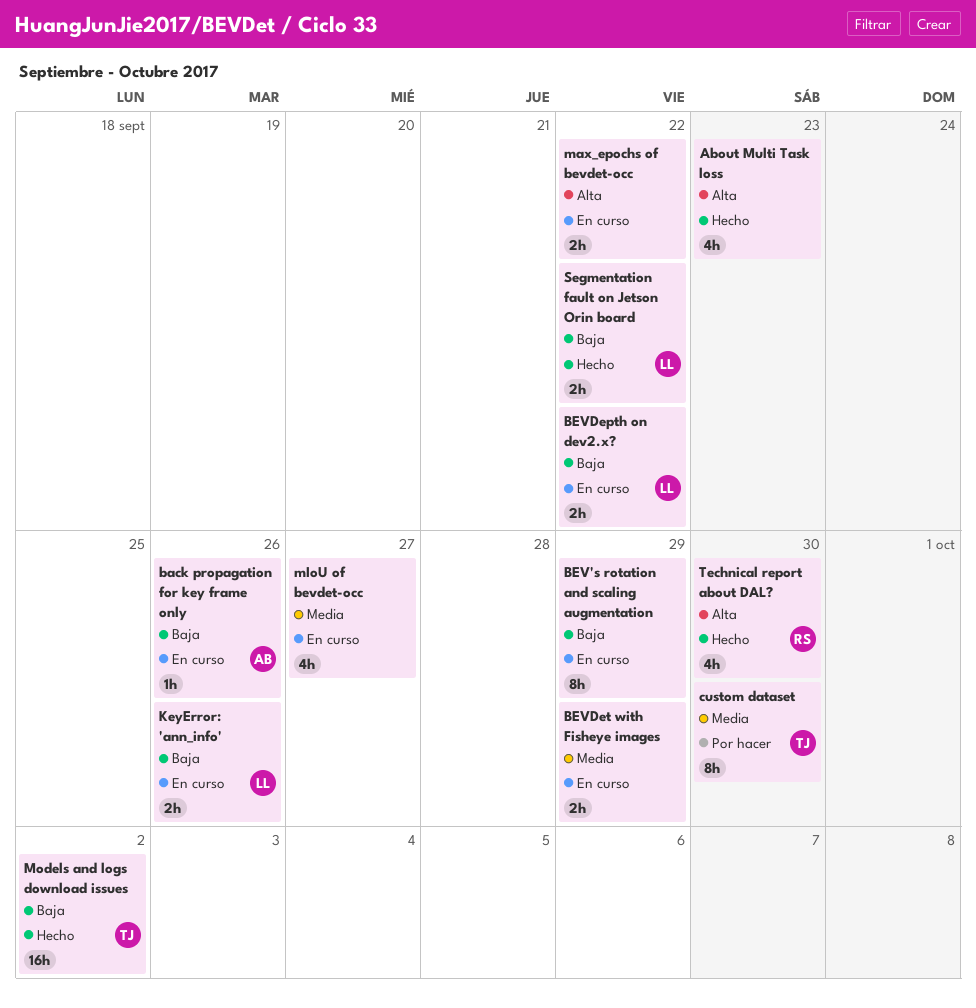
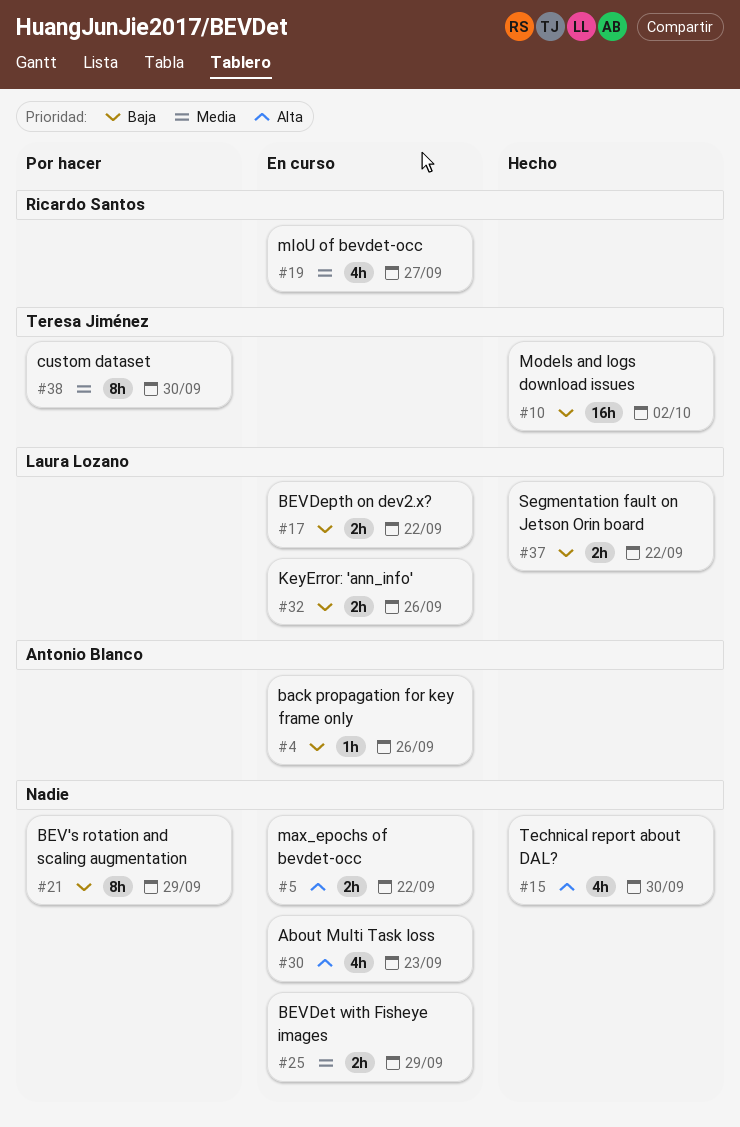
About Multi Task loss, status: Hecho -> En curso
BEV's rotation and scaling augmentation, status: En curso -> Por hacer
mIoU of bevdet-occ, owner: none -> Ricardo Santos
Technical report about DAL?, owner: Ricardo Santos -> none

